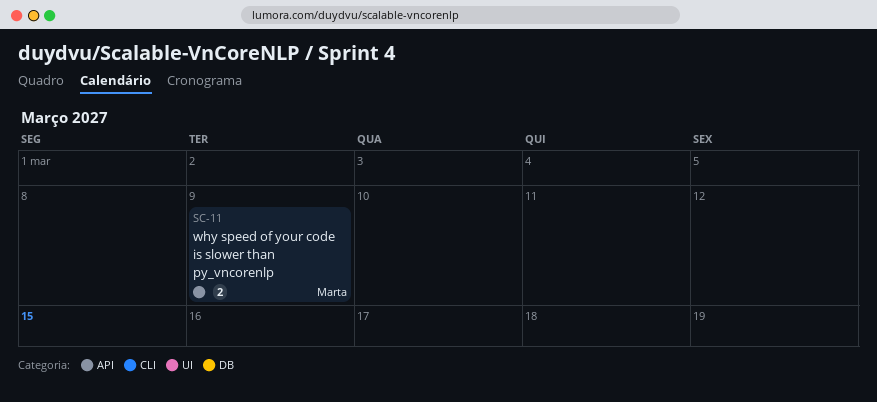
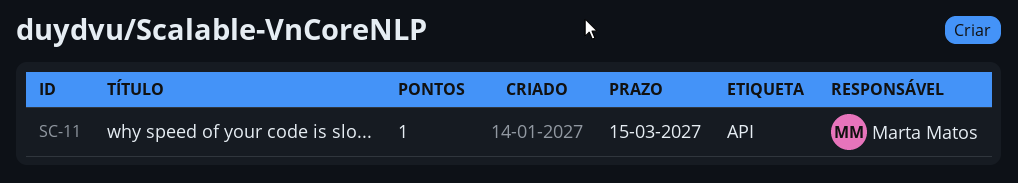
SC-11, estimate: 2 -> 1
SC-11, due: Mar 9 -> Mar 15

